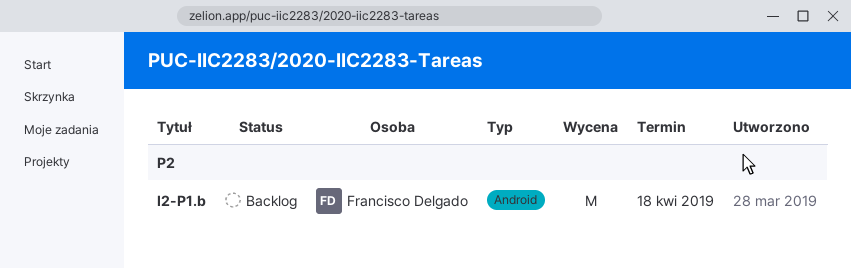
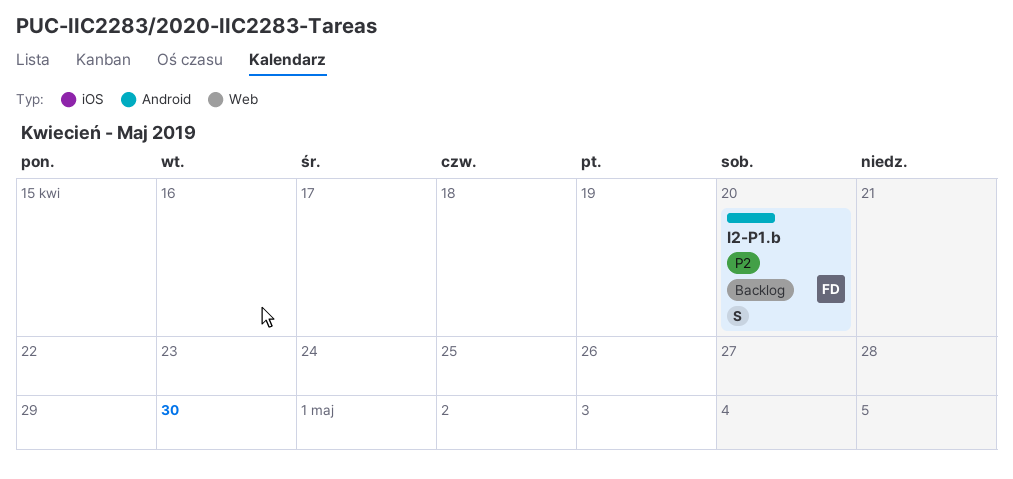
I2-P1.b, estimate: M -> S
I2-P1.b, due: Apr 18 -> Apr 20

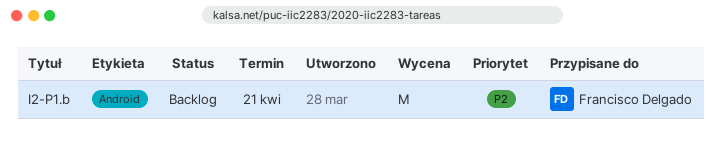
I2-P1.b, estimate: S -> M
I2-P1.b, due: Apr 20 -> Apr 21

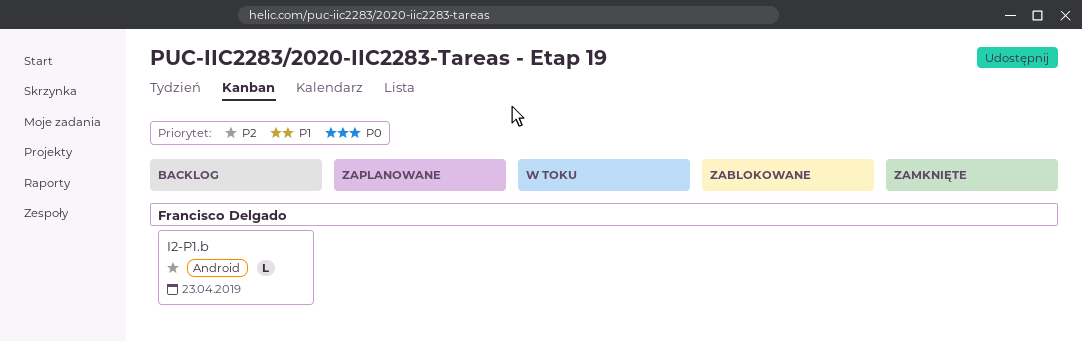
I2-P1.b, estimate: M -> L
I2-P1.b, due: Apr 21 -> Apr 23

